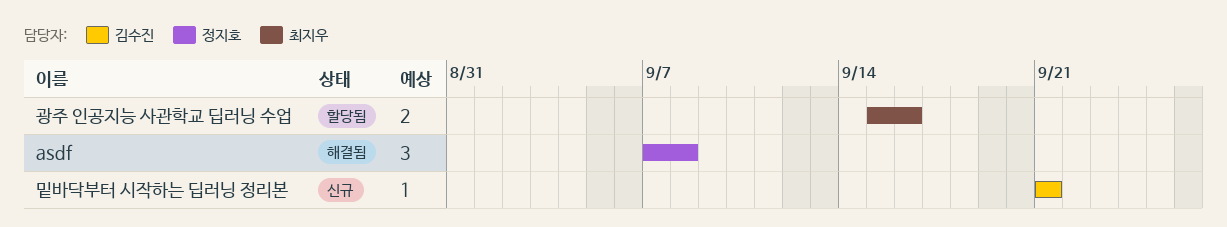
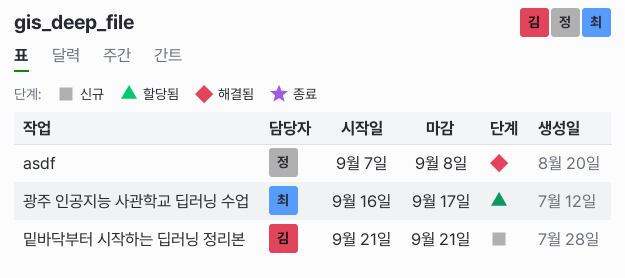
광주 인공지능 사관학교 딥러닝 수업, start: Sep 15 -> Sep 16
광주 인공지능 사관학교 딥러닝 수업, due: Sep 16 -> Sep 17

